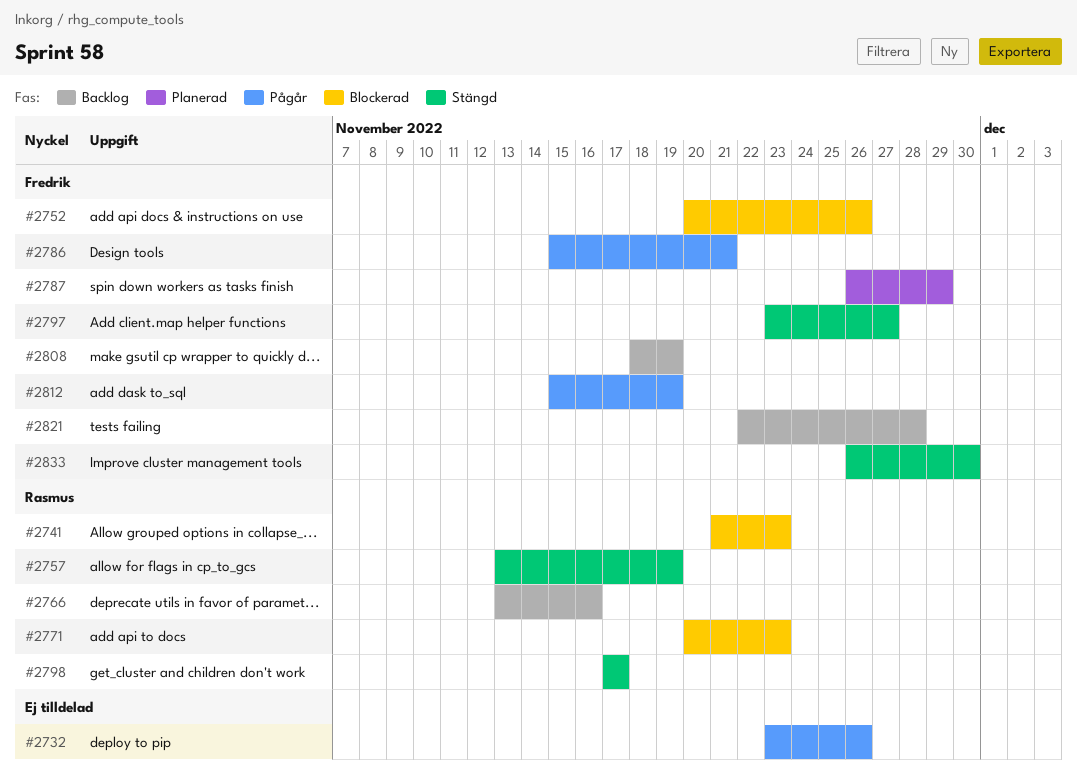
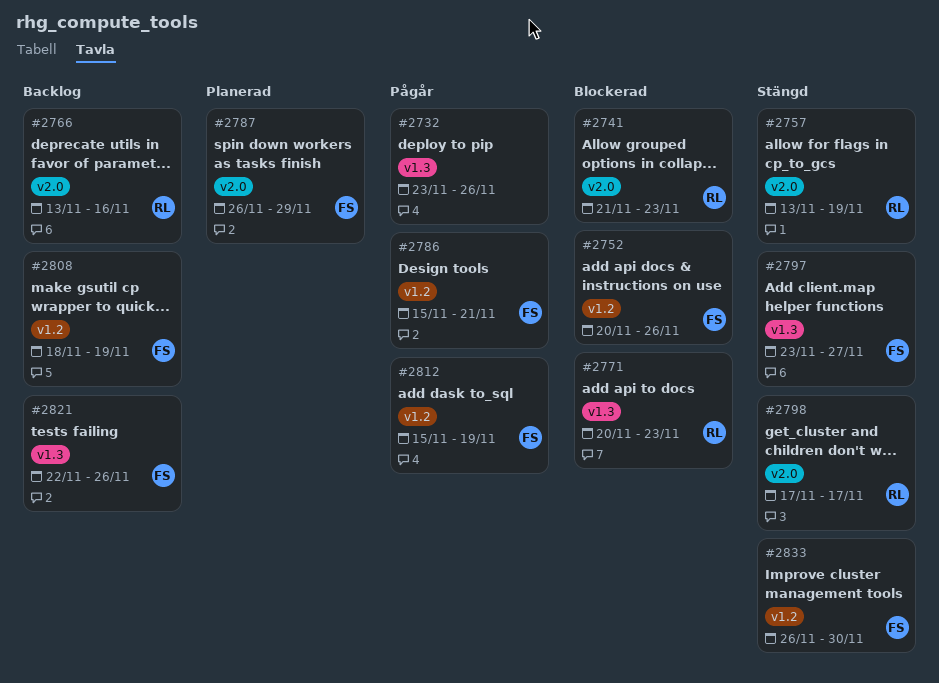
#2821, due: Nov 28 -> Nov 26

